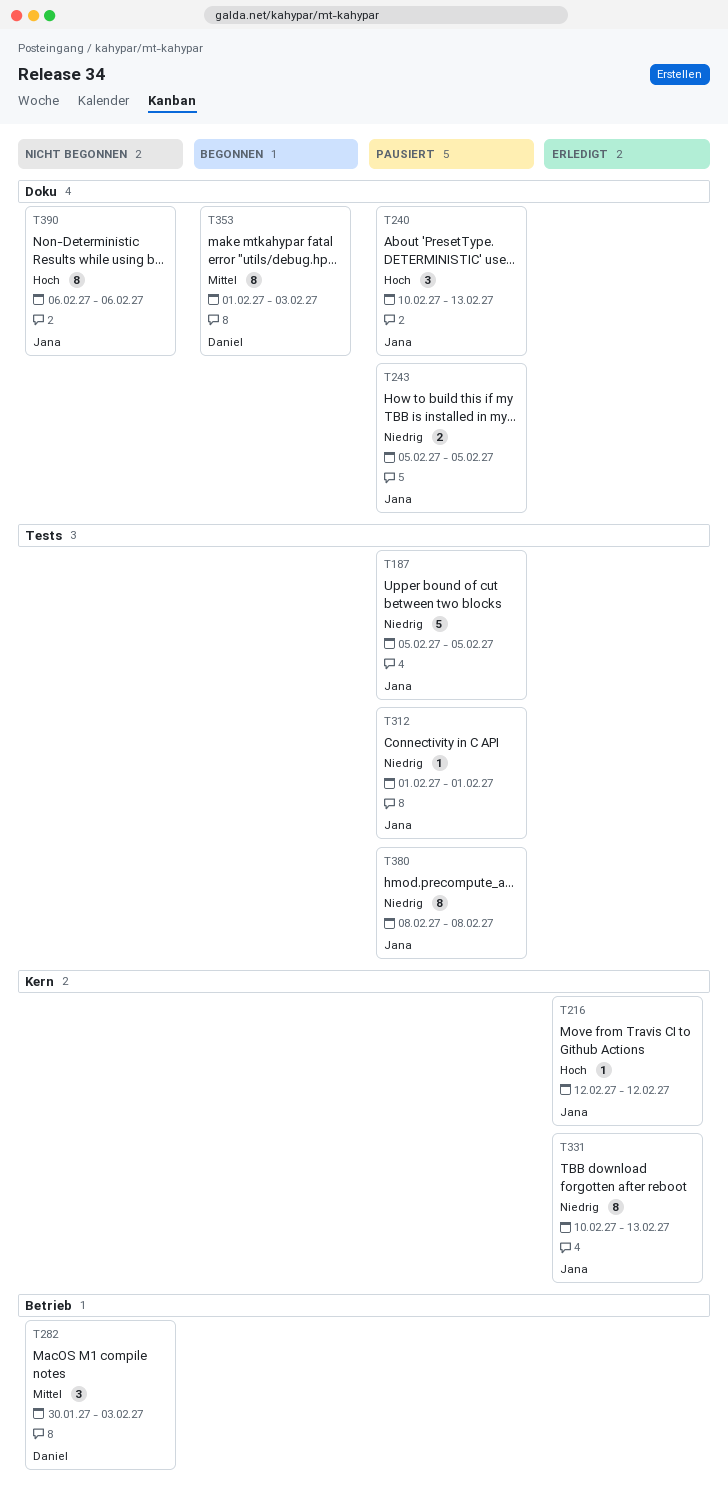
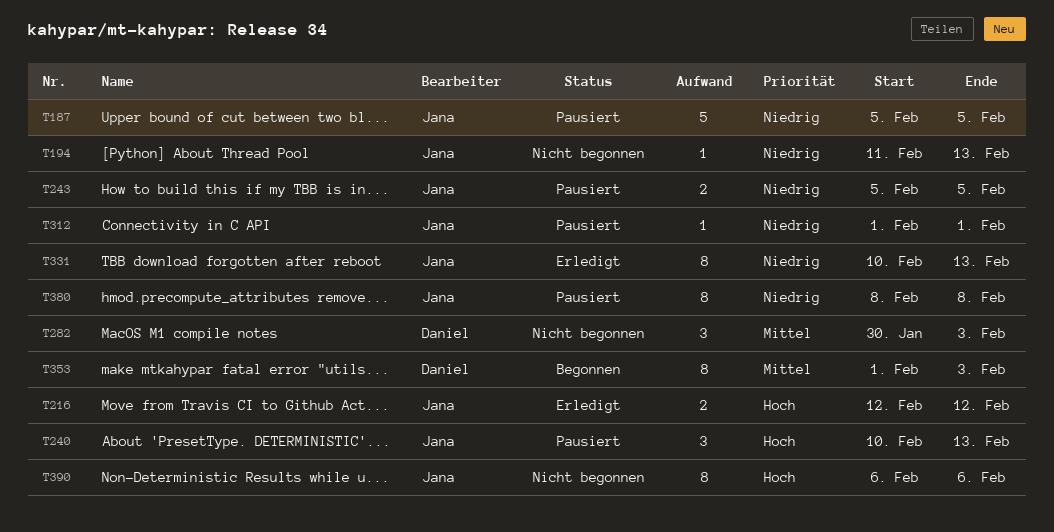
T194: none -> present
T216, estimate: 1 -> 2

